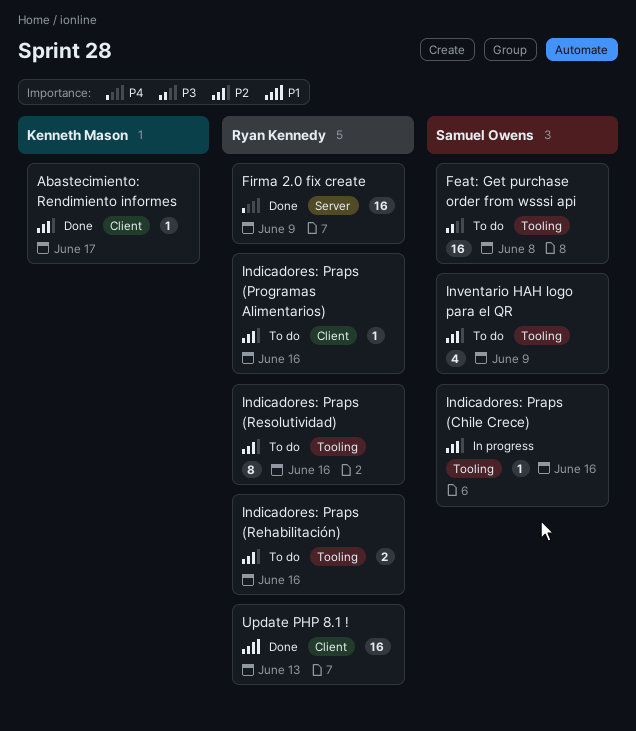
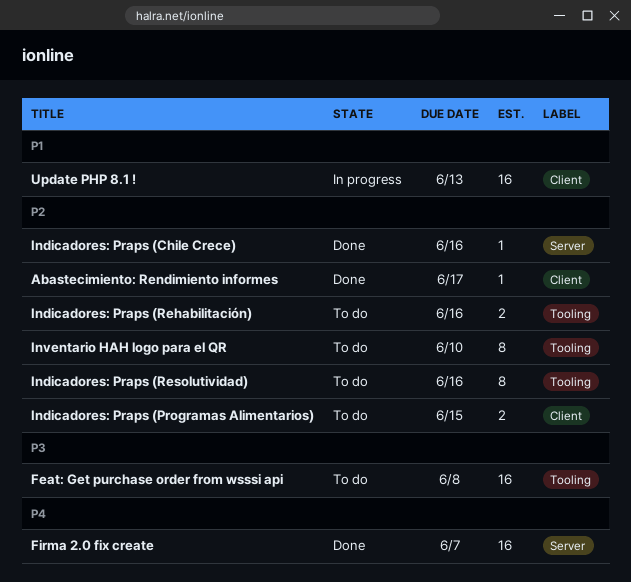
Firma 2.0 fix create, due: Jun 9 -> Jun 7
Indicadores: Praps (Chile Crece), status: In progress -> Done
Indicadores: Praps (Chile Crece), label: Tooling -> Server
Indicadores: Praps (Programas Alimentarios), estimate: 1 -> 2
Indicadores: Praps (Programas Alimentarios), due: Jun 16 -> Jun 15
Inventario HAH logo para el QR, estimate: 4 -> 8
Inventario HAH logo para el QR, due: Jun 9 -> Jun 10
Update PHP 8.1 !, status: Done -> In progress

